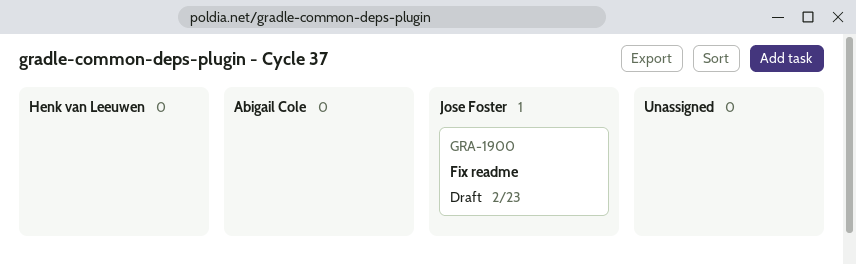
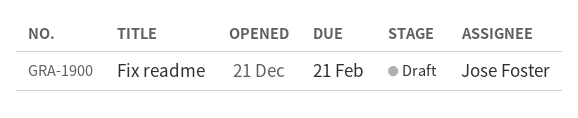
GRA-1900, due: Feb 23 -> Feb 21

